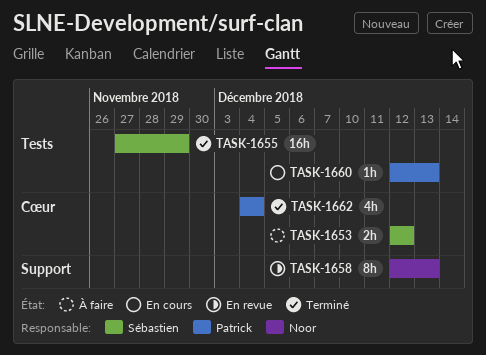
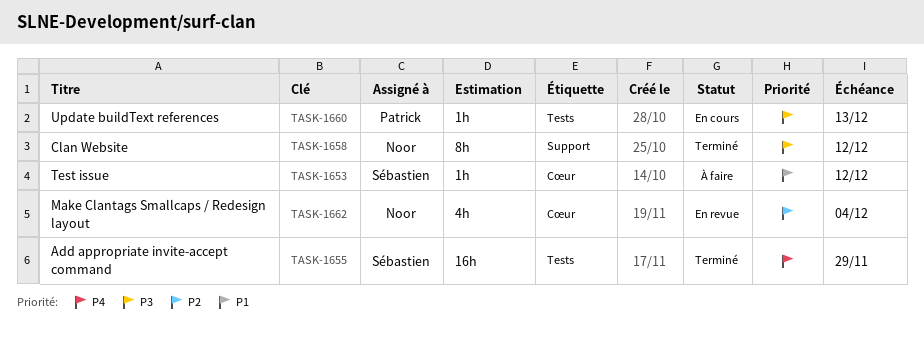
TASK-1653, estimate: 2h -> 1h
TASK-1658, status: En revue -> Terminé
TASK-1658, due: Dec 13 -> Dec 12
TASK-1662, status: Terminé -> En revue
TASK-1662, owner: Patrick -> Noor

